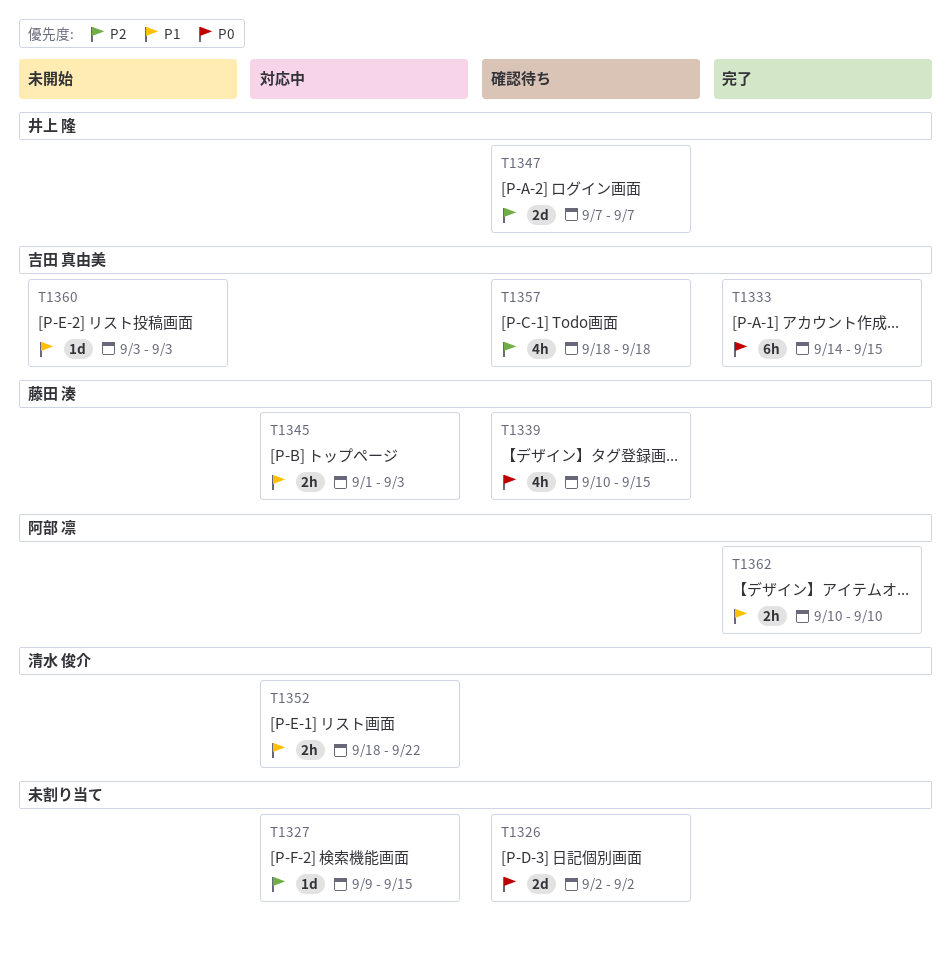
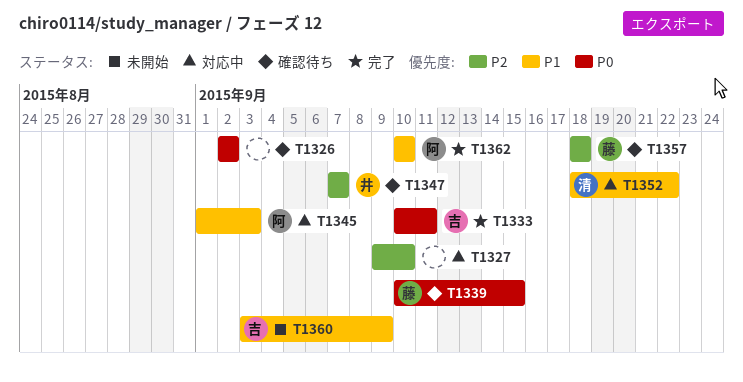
T1327, due: Sep 15 -> Sep 10
T1333, start: Sep 14 -> Sep 10
T1333, due: Sep 15 -> Sep 11
T1345, owner: 藤田 湊 -> 阿部 凛
T1357, owner: 吉田 真由美 -> 藤田 湊
T1360, due: Sep 3 -> Sep 9

